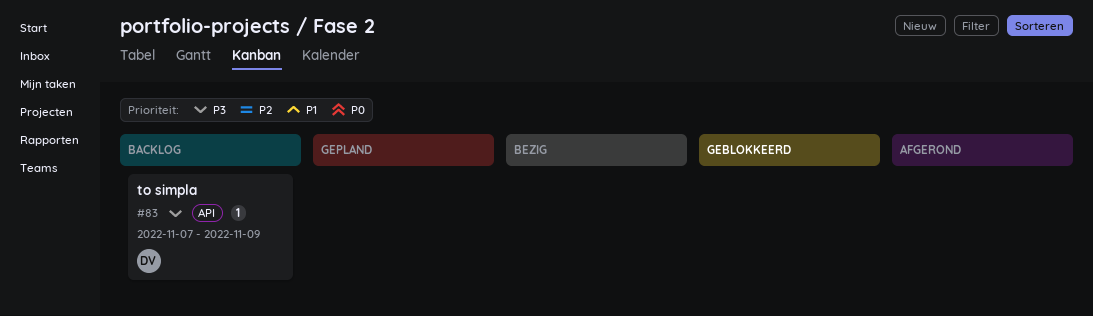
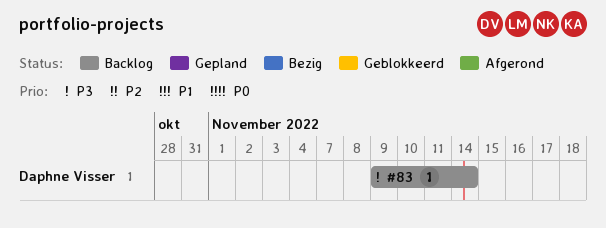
#83, start: Nov 7 -> Nov 9
#83, due: Nov 9 -> Nov 14

